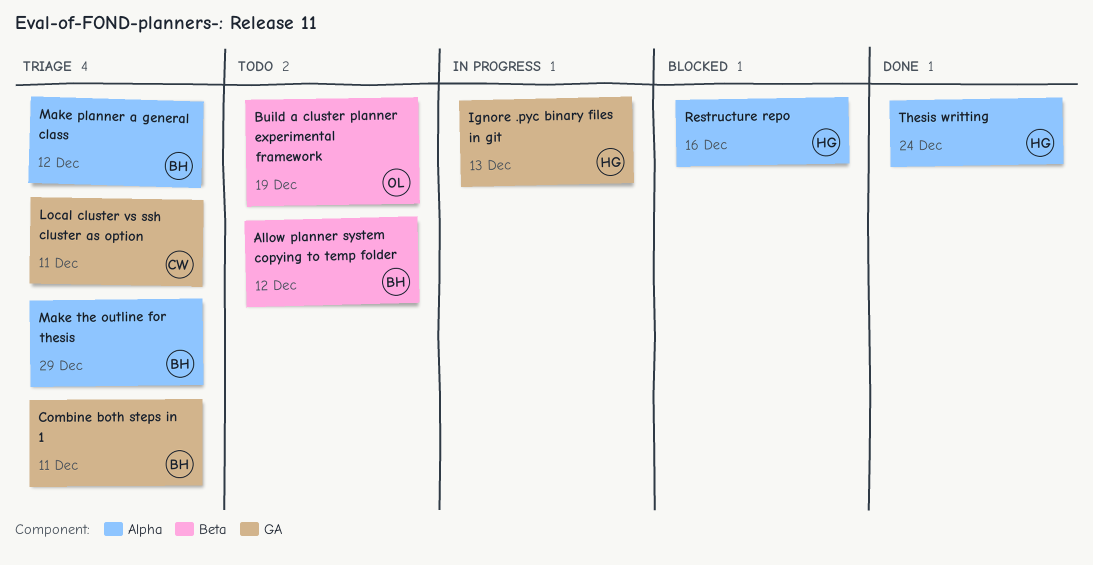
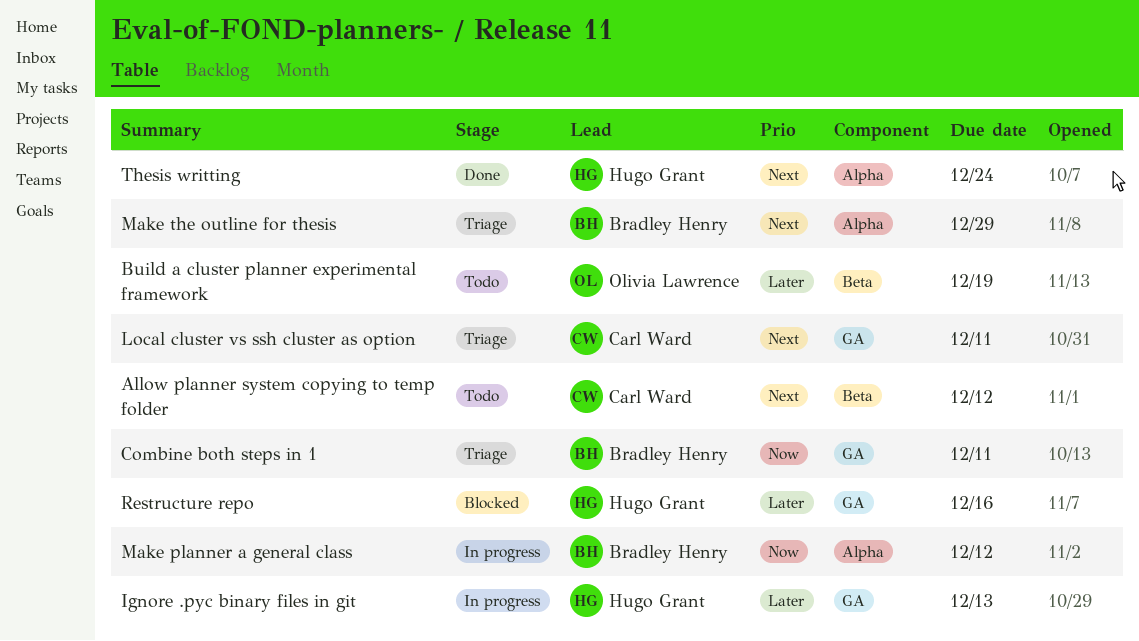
Allow planner system copying to temp folder, owner: Bradley Henry -> Carl Ward
Make planner a general class, status: Triage -> In progress
Restructure repo, label: Alpha -> GA

